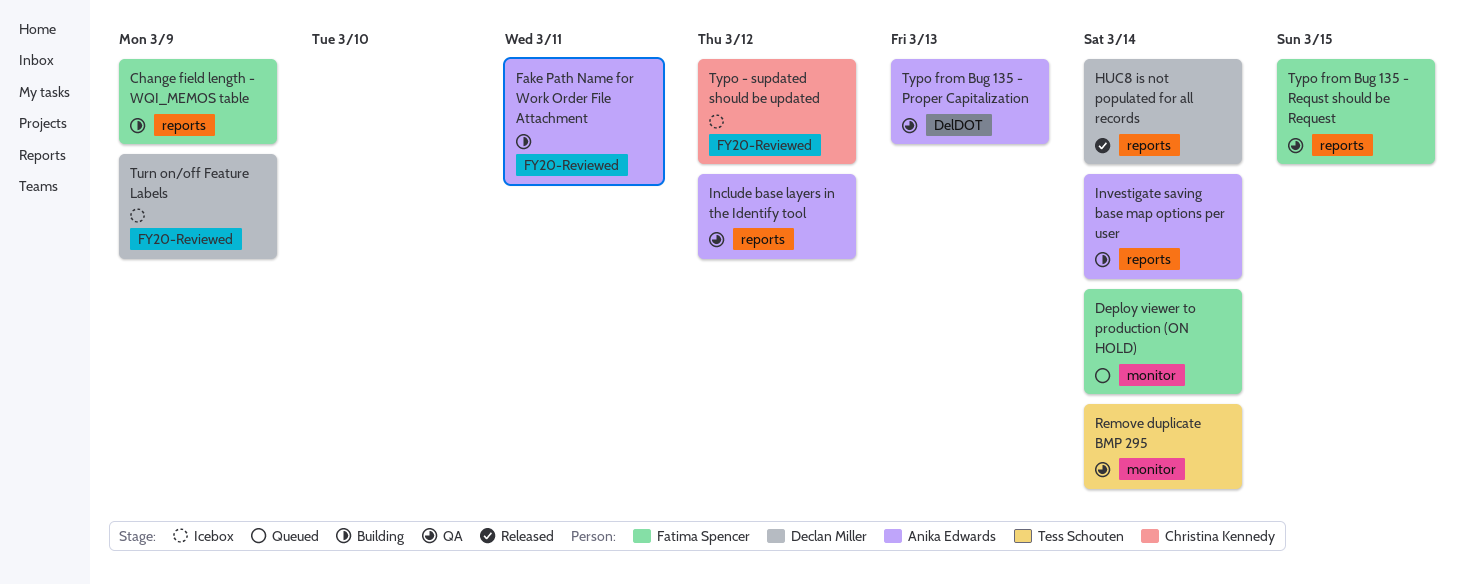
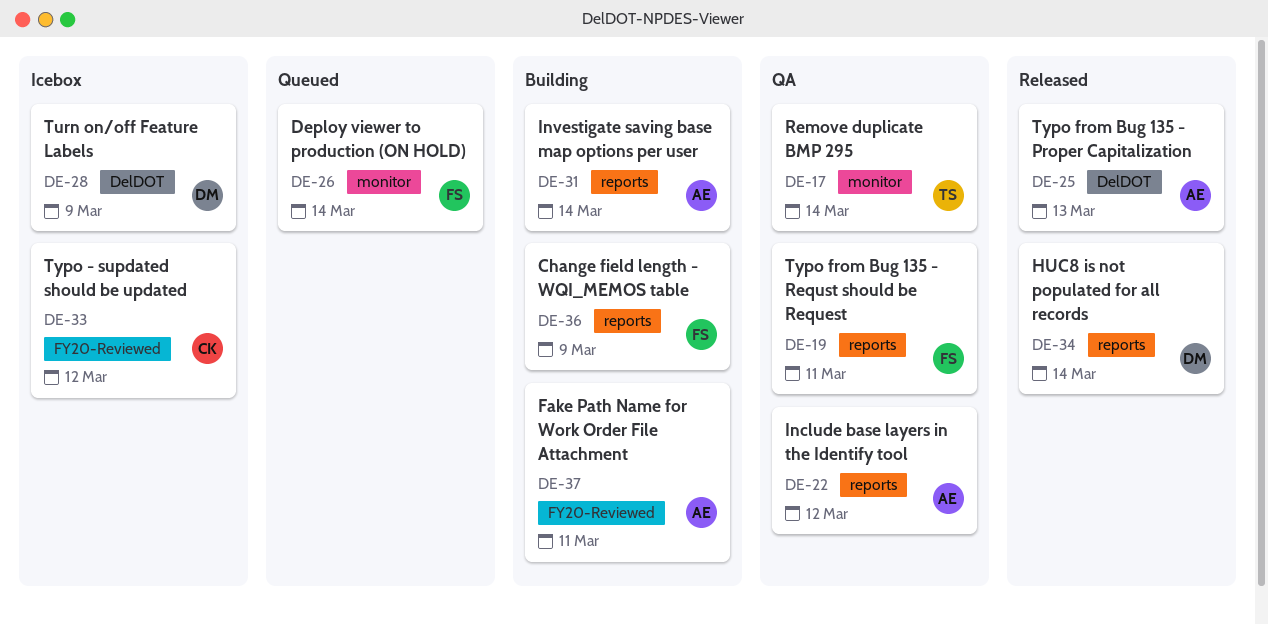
Turn on/off Feature Labels, label: FY20-Reviewed -> DelDOT
Typo from Bug 135 - Proper Capitalization, status: QA -> Released
Typo from Bug 135 - Requst should be Request, due: Mar 15 -> Mar 11

